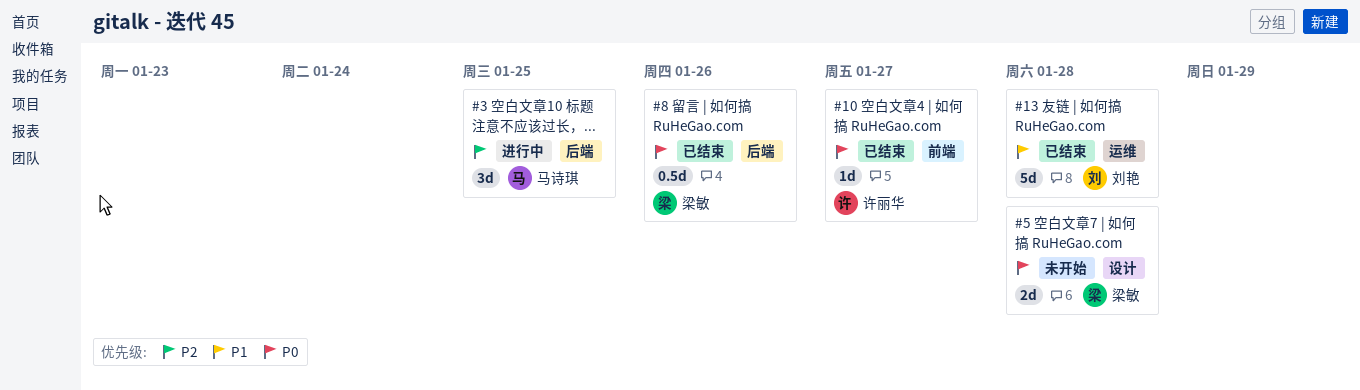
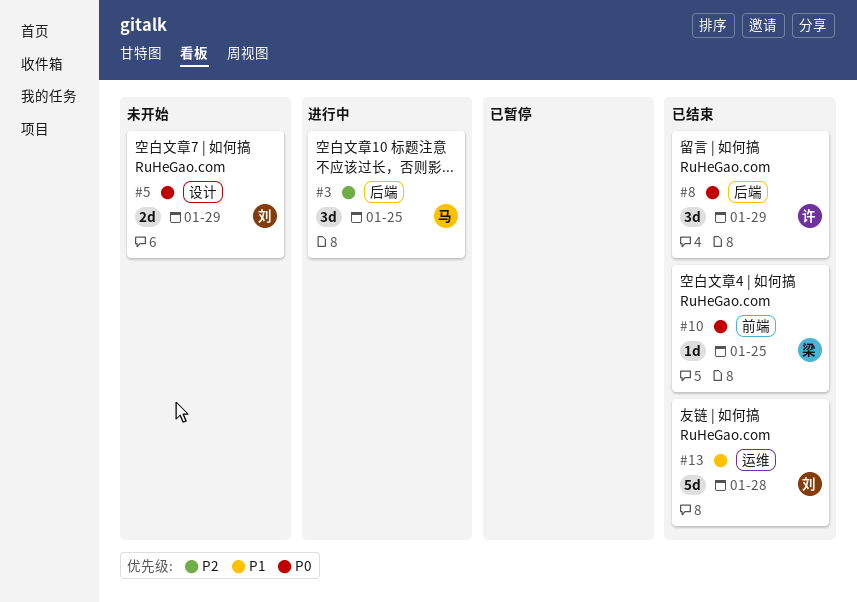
#5, owner: 梁敏 -> 刘艳
#5, due: Jan 28 -> Jan 29
#8, owner: 梁敏 -> 许丽华
#8, estimate: 0.5d -> 3d
#8, due: Jan 26 -> Jan 29
#10, owner: 许丽华 -> 梁敏
#10, due: Jan 27 -> Jan 25

